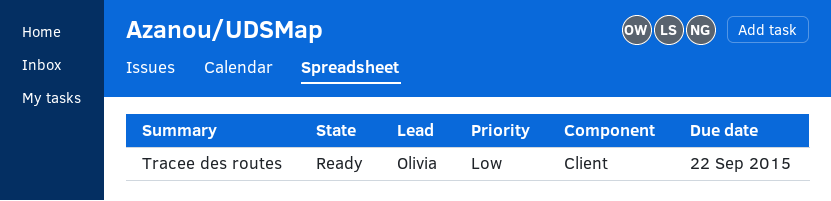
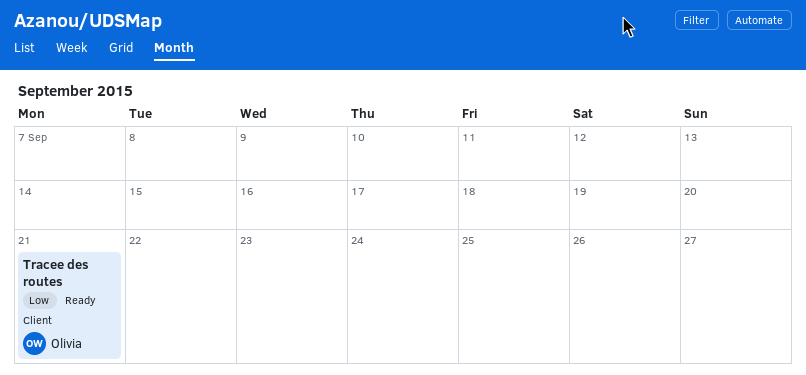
Tracee des routes, due: Sep 22 -> Sep 21

